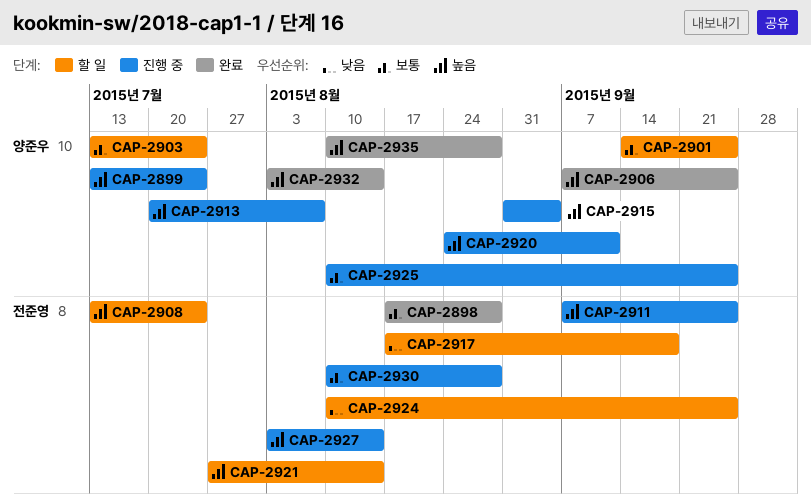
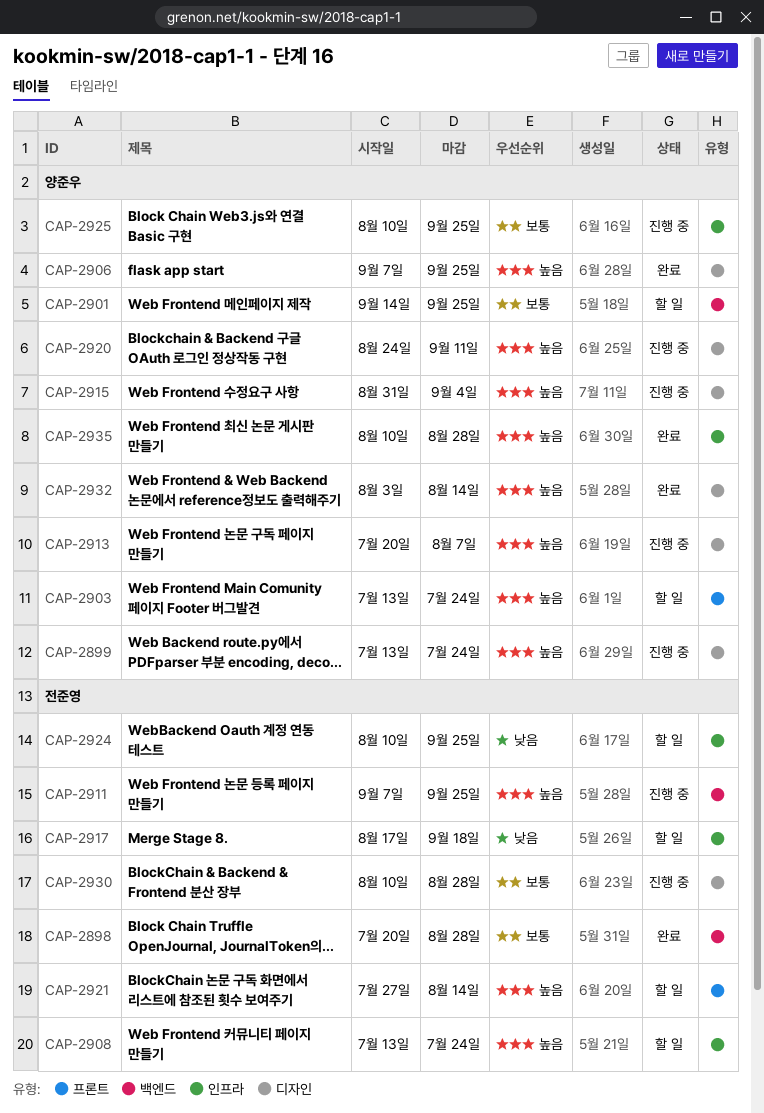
CAP-2898, start: Aug 17 -> Jul 20
CAP-2903, priority: 보통 -> 높음
CAP-2927: present -> none

